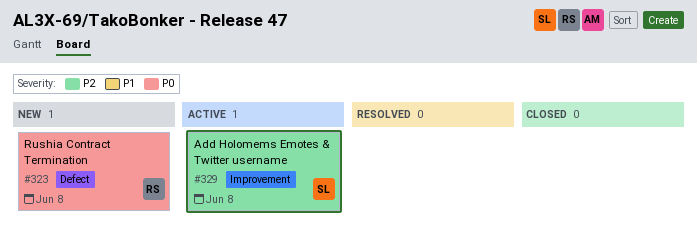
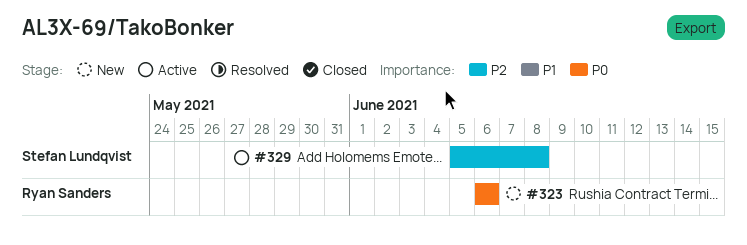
#323, due: Jun 8 -> Jun 6

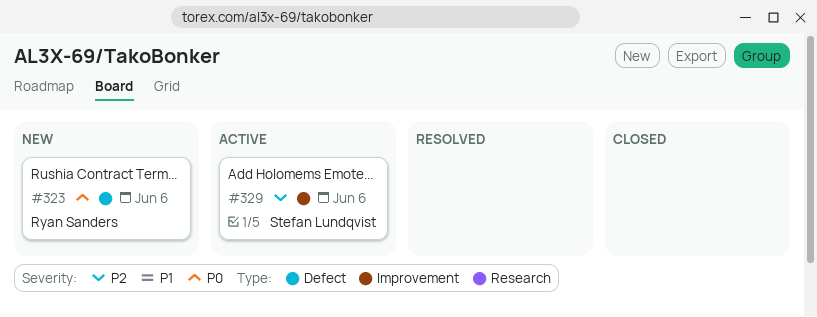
#329, due: Jun 8 -> Jun 6

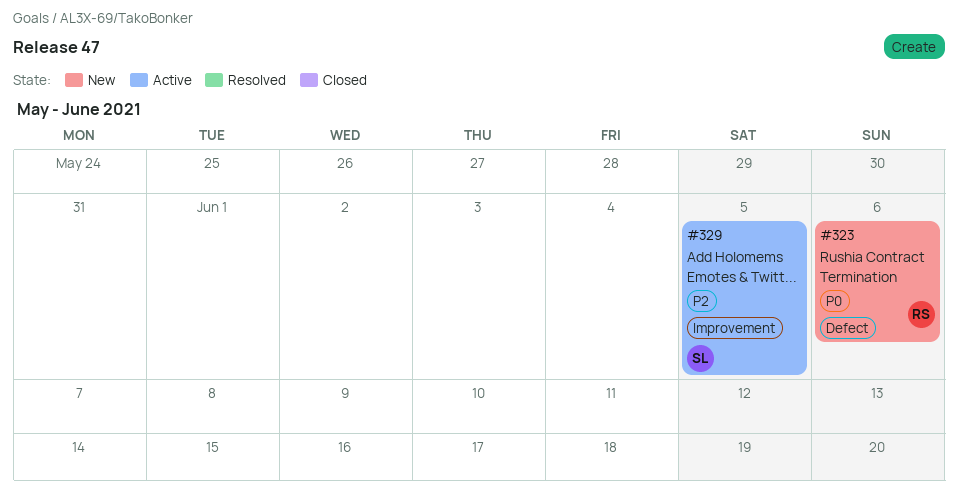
#329, due: Jun 6 -> Jun 5

